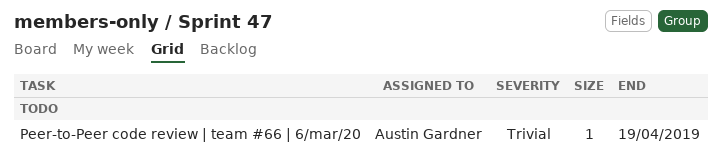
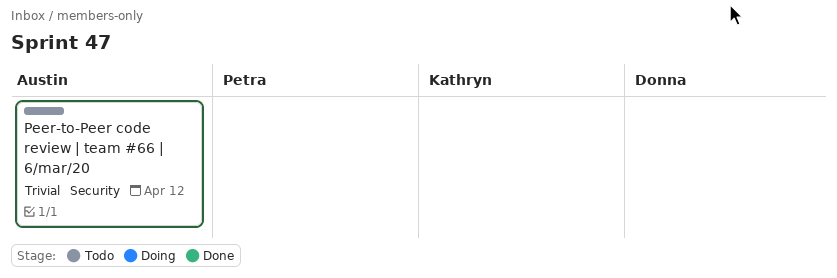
Peer-to-Peer code review | team #66 | 6/mar/20, due: Apr 19 -> Apr 12

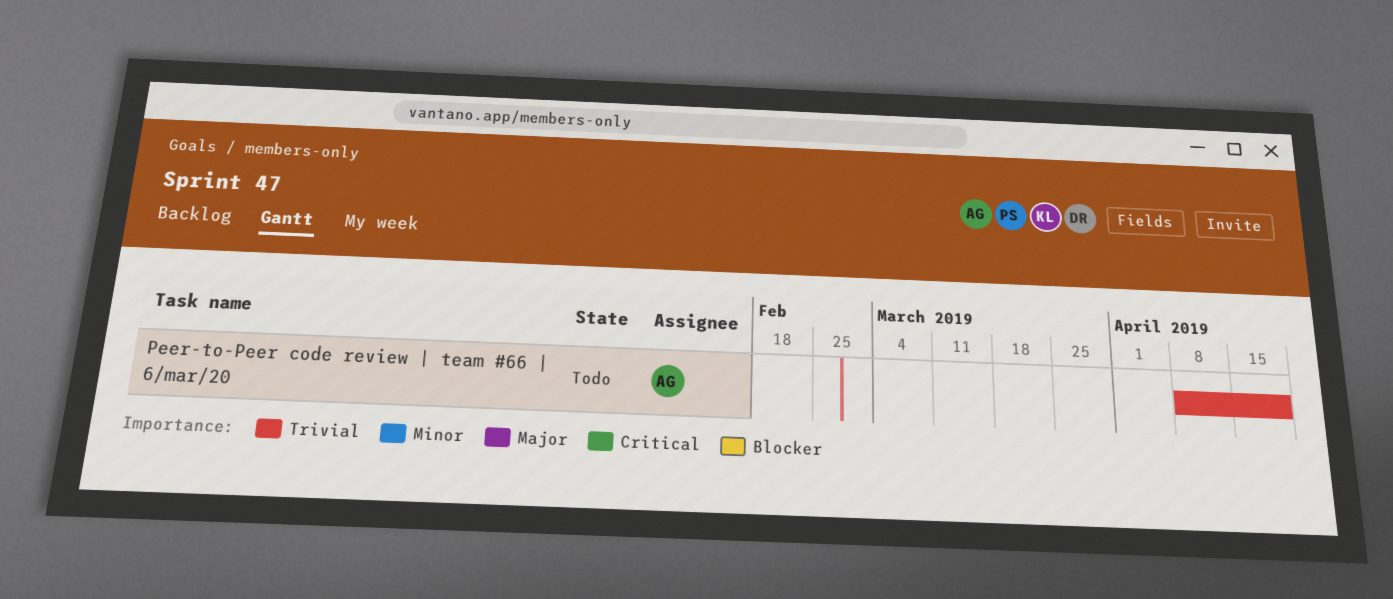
Peer-to-Peer code review | team #66 | 6/mar/20, due: Apr 12 -> Apr 19

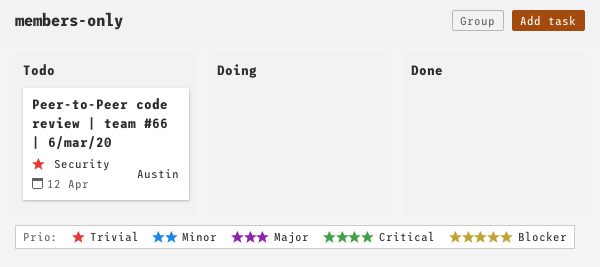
Peer-to-Peer code review | team #66 | 6/mar/20, due: Apr 19 -> Apr 12

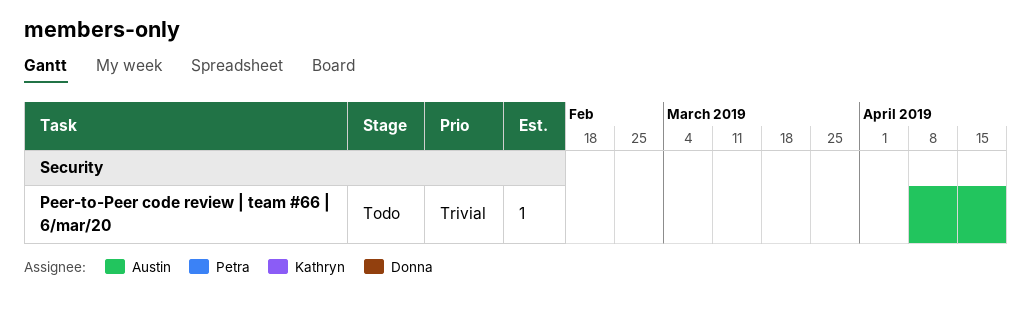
Peer-to-Peer code review | team #66 | 6/mar/20, due: Apr 12 -> Apr 19

